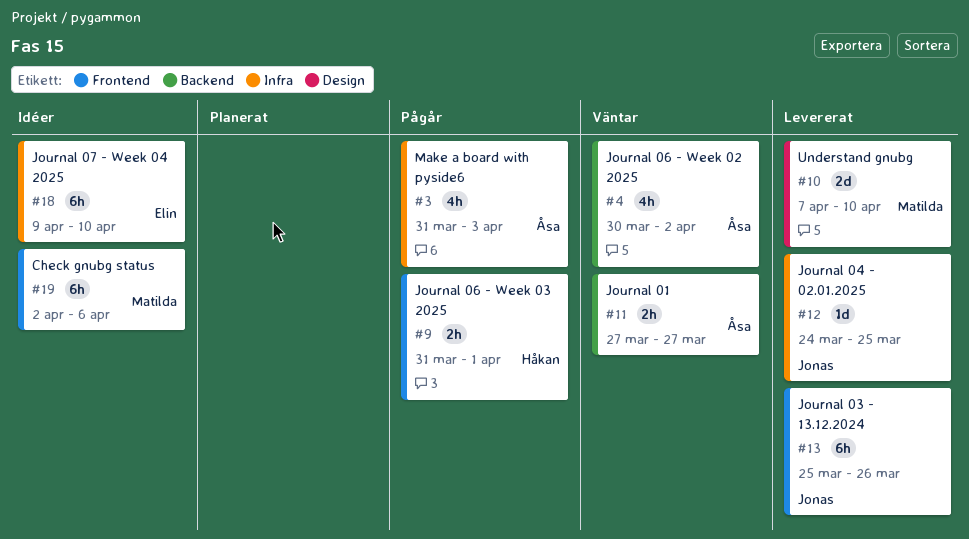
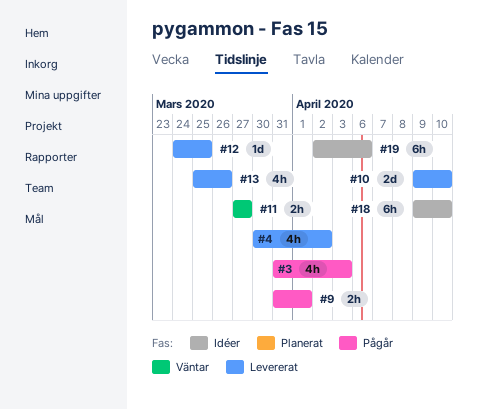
#4, status: Väntar -> Levererat
#10, start: Apr 7 -> Apr 9
#13, estimate: 6h -> 4h

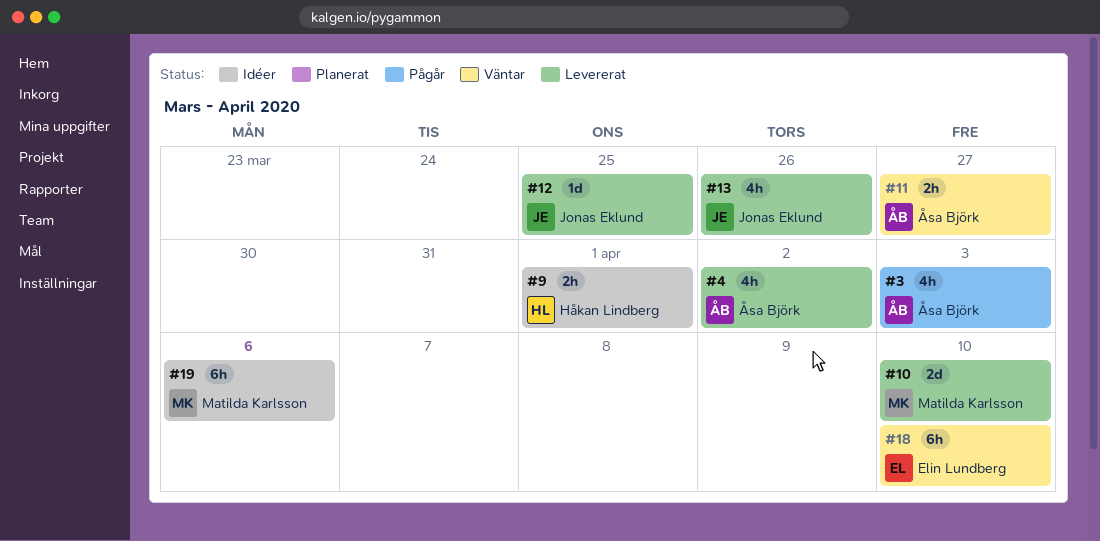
#9, status: Pågår -> Idéer
#18, status: Idéer -> Väntar

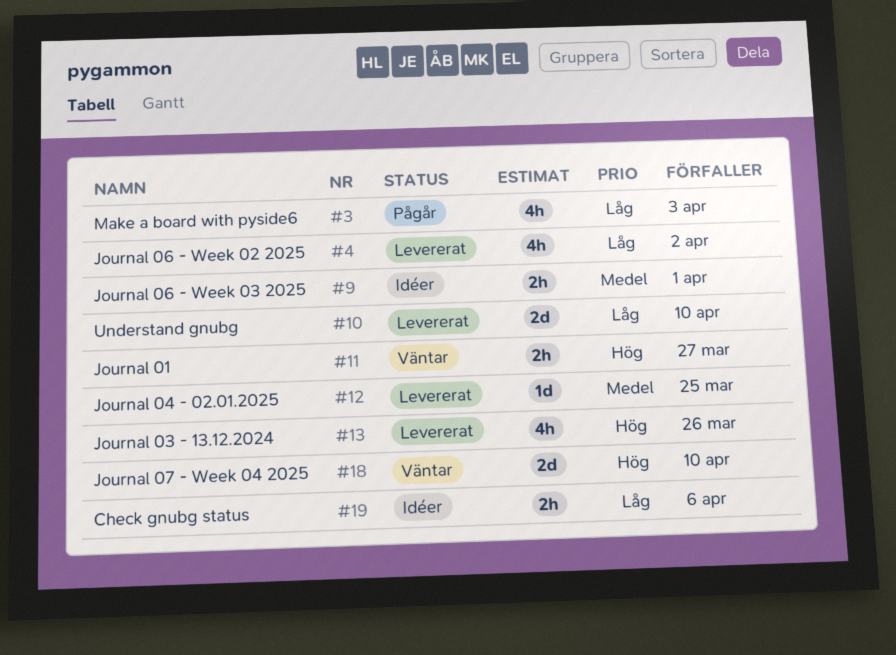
#18, estimate: 6h -> 2d
#19, estimate: 6h -> 2h

